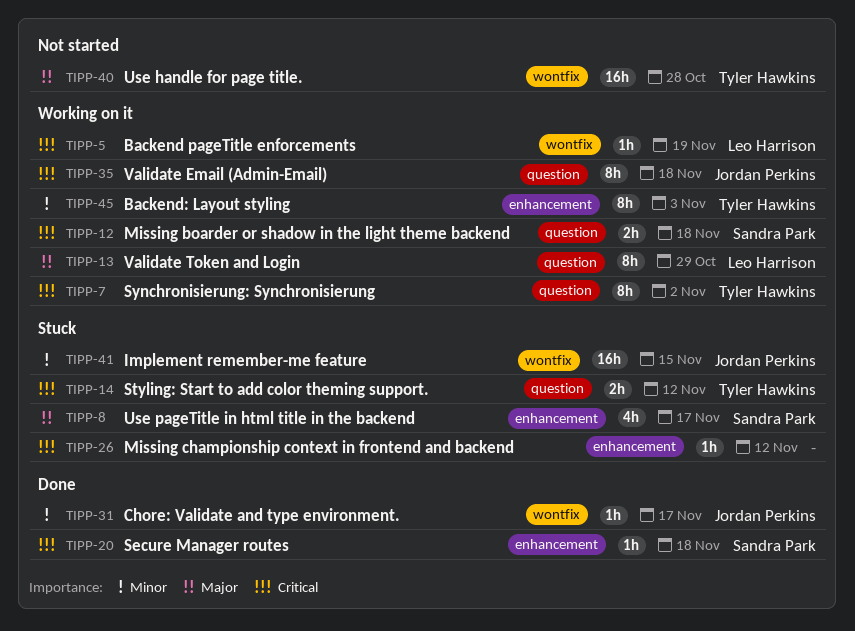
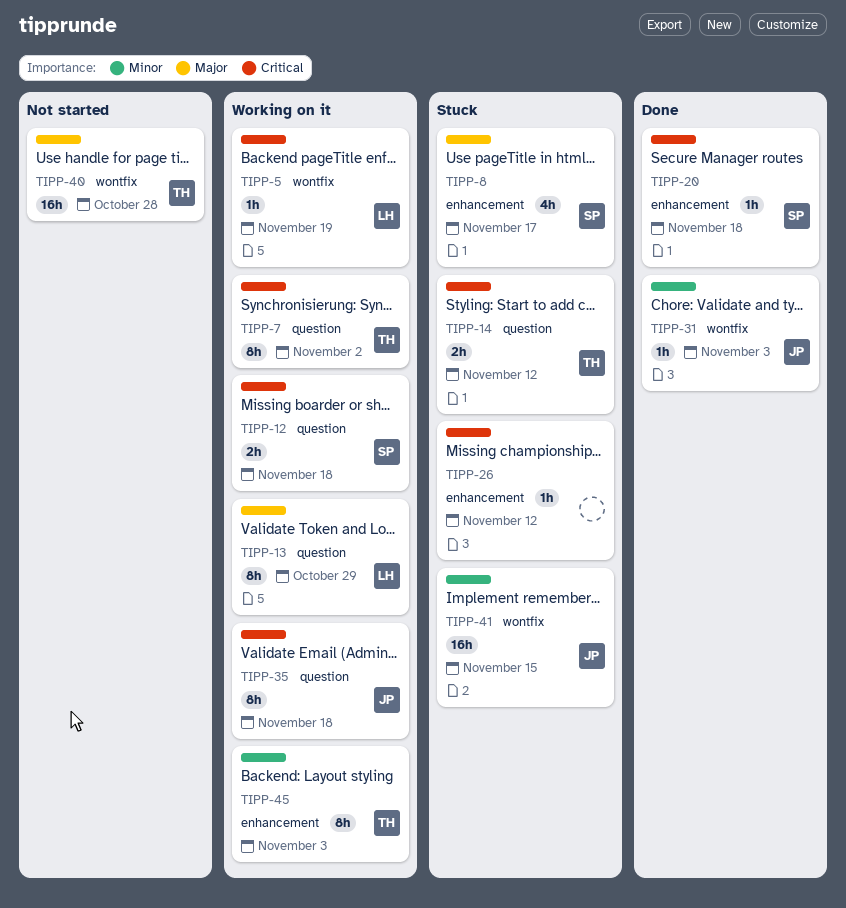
TIPP-31, due: Nov 17 -> Nov 3

